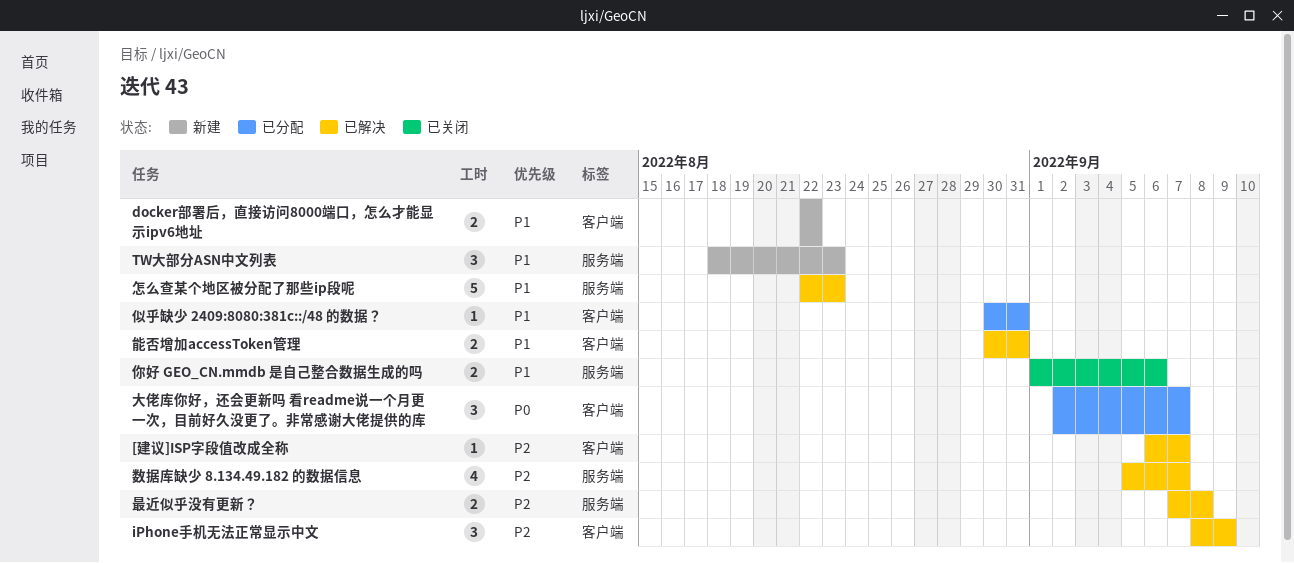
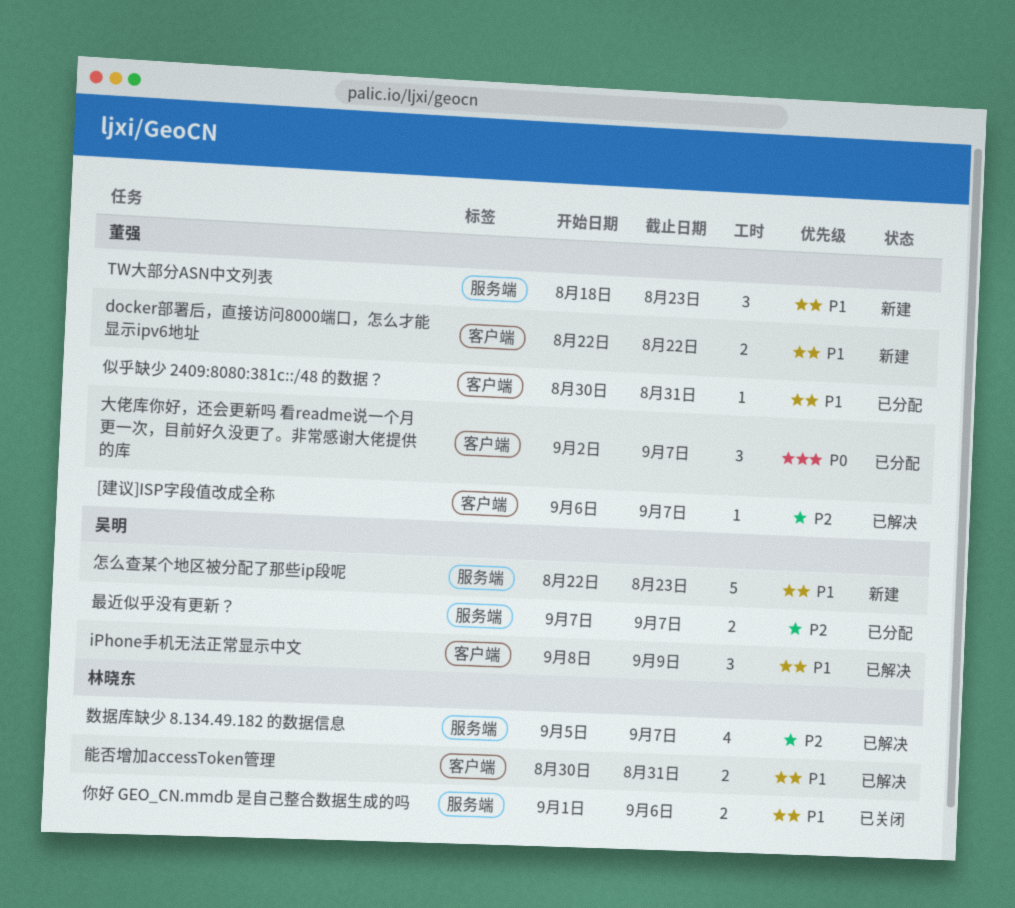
iPhone手机无法正常显示中文, priority: P2 -> P1
怎么查某个地区被分配了那些ip段呢, status: 已解决 -> 新建
最近似乎没有更新？, status: 已解决 -> 已分配
最近似乎没有更新？, due: Sep 8 -> Sep 7

